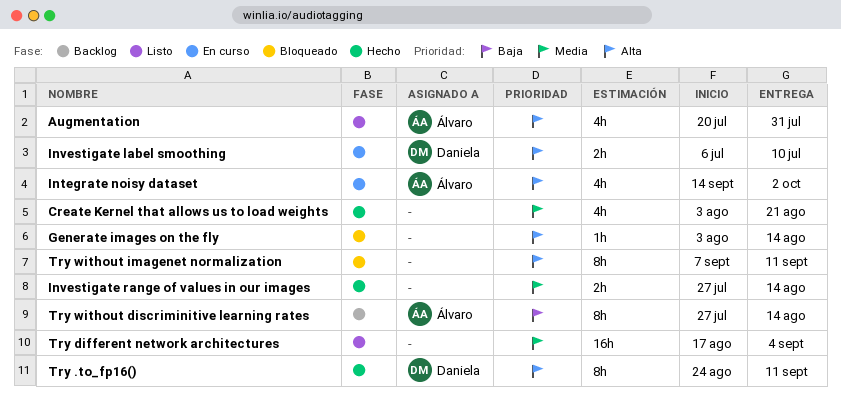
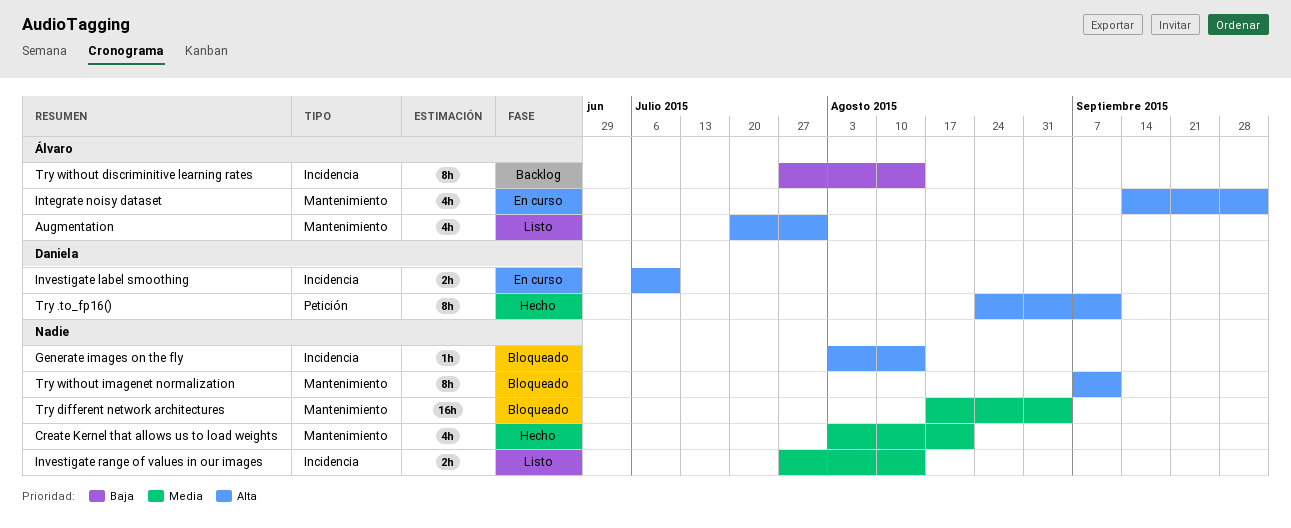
Investigate range of values in our images, status: Hecho -> Listo
Try different network architectures, status: Listo -> Bloqueado

